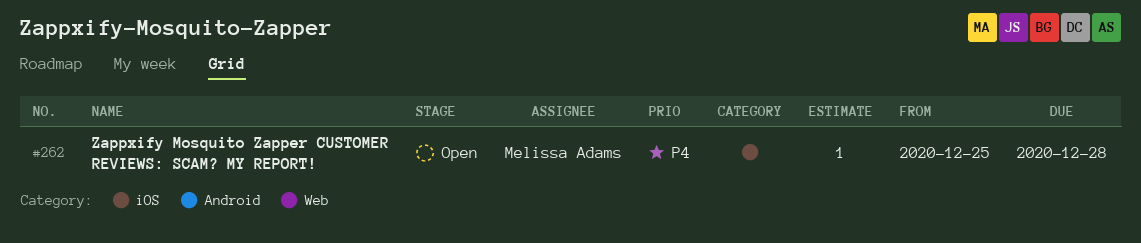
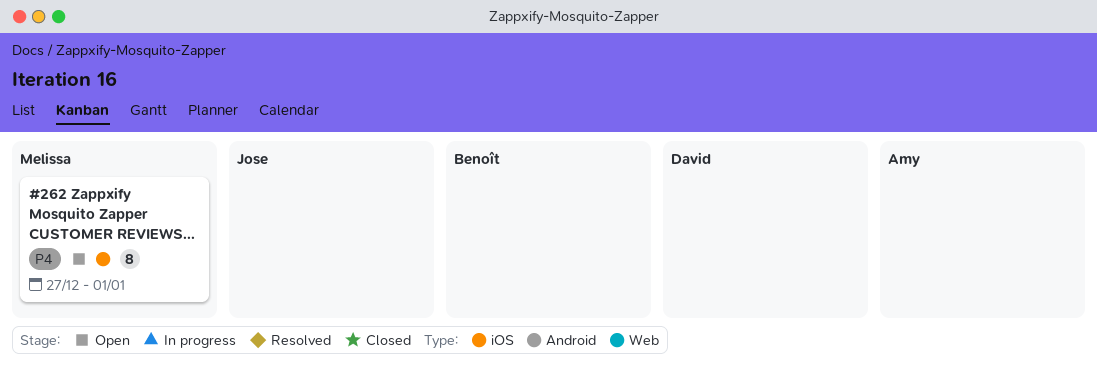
#262, estimate: 1 -> 8
#262, start: Dec 25 -> Dec 27
#262, due: Dec 28 -> Jan 1

